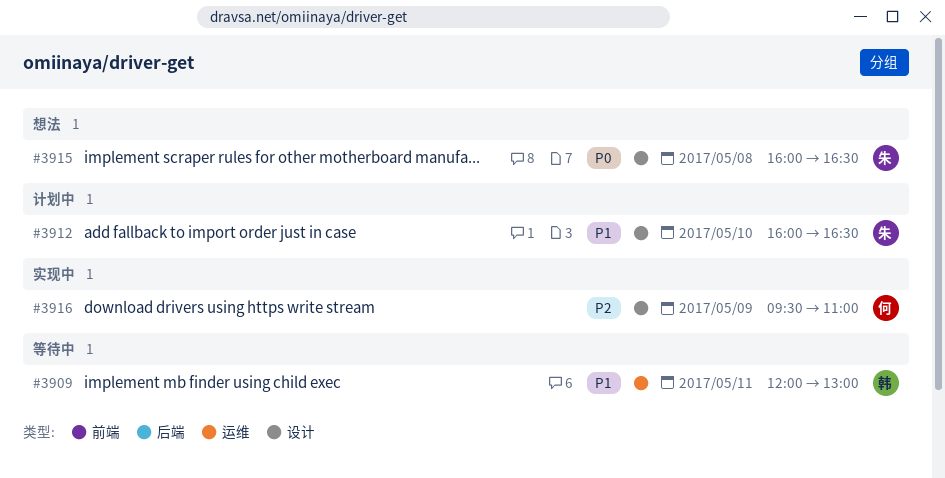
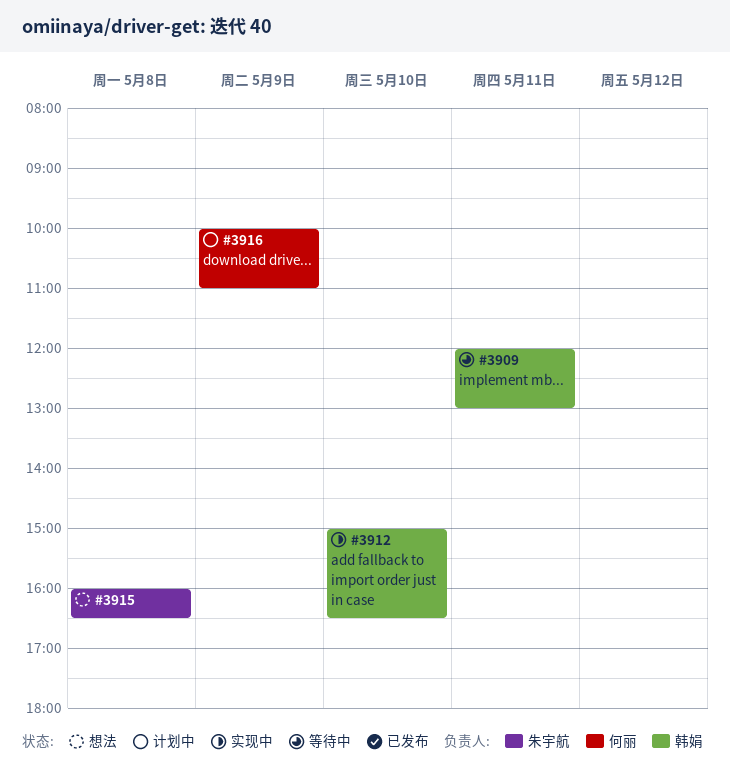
#3912, status: 计划中 -> 实现中
#3912, owner: 朱宇航 -> 韩娟
#3912, begins: 16:00 -> 15:00
#3916, status: 实现中 -> 计划中
#3916, begins: 09:30 -> 10:00

